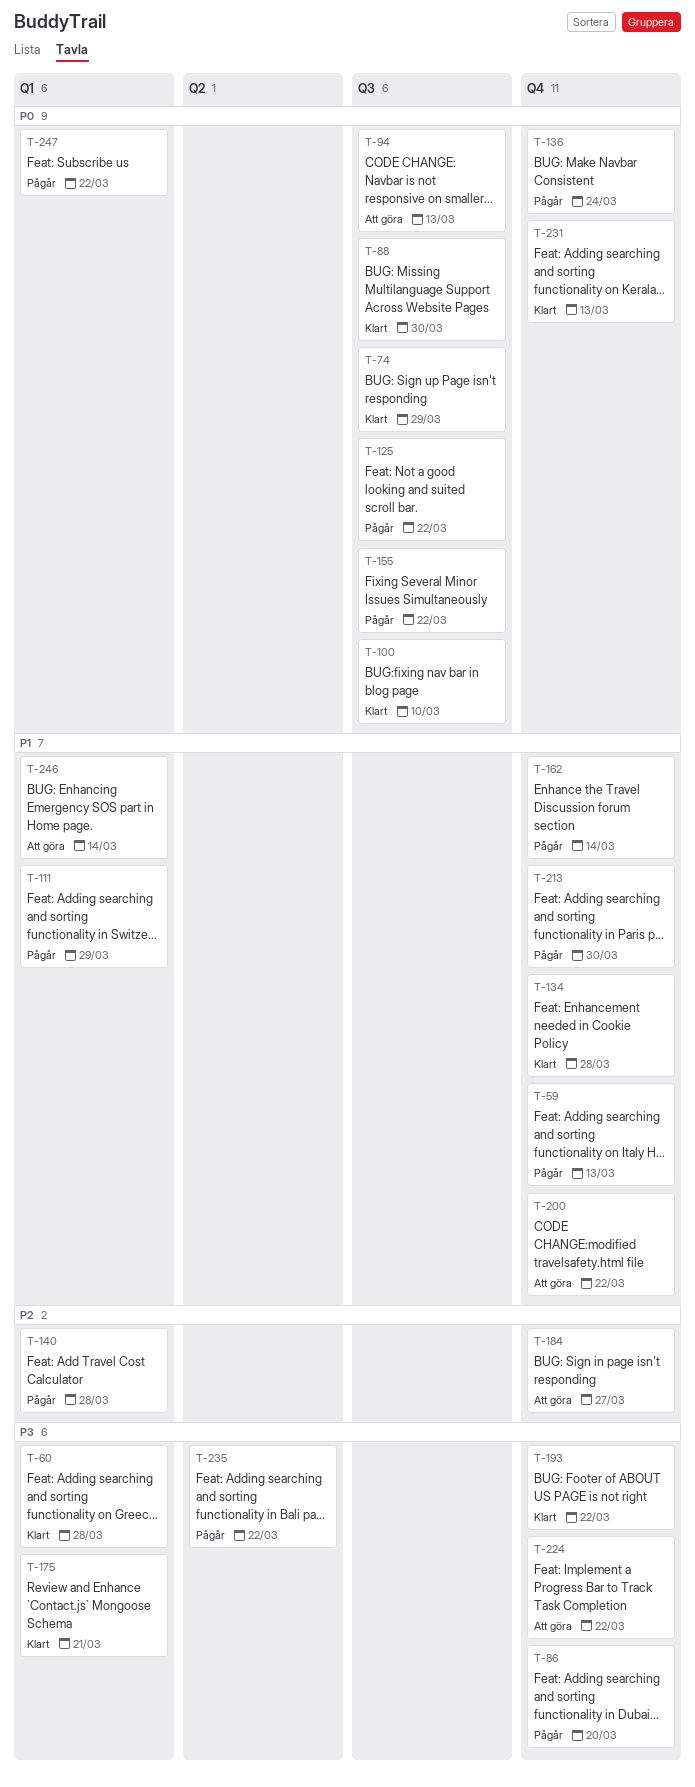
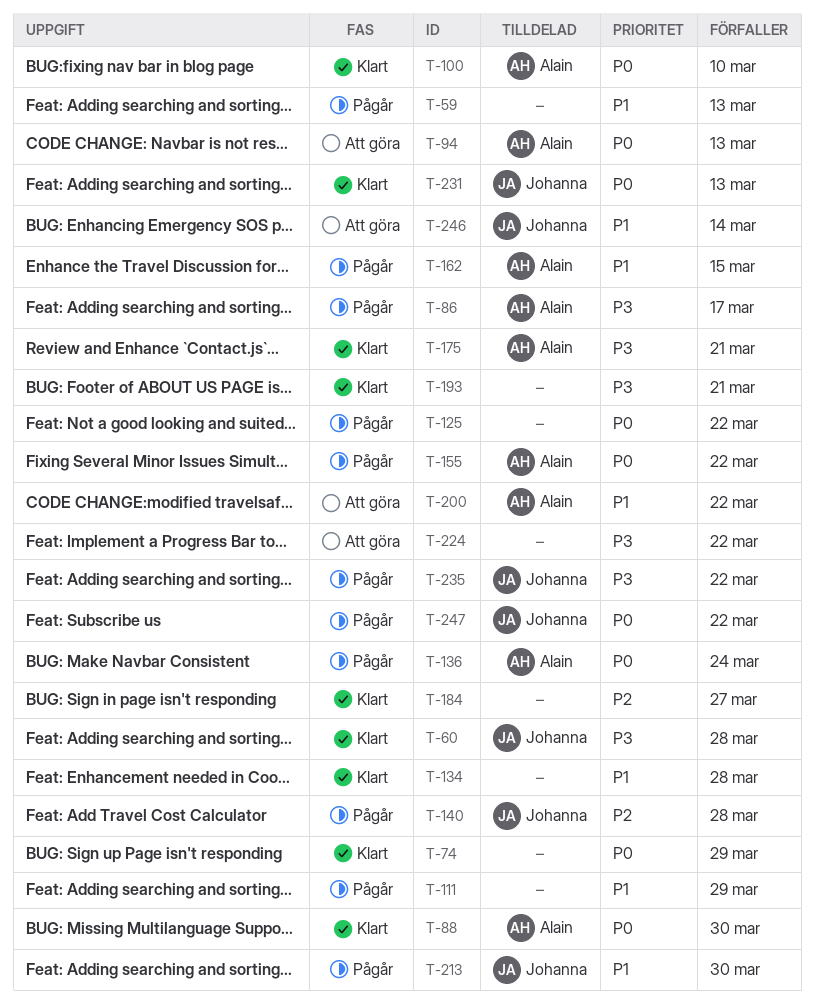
T-86, due: Mar 20 -> Mar 17
T-162, due: Mar 14 -> Mar 15
T-184, status: Att göra -> Klart
T-193, due: Mar 22 -> Mar 21

